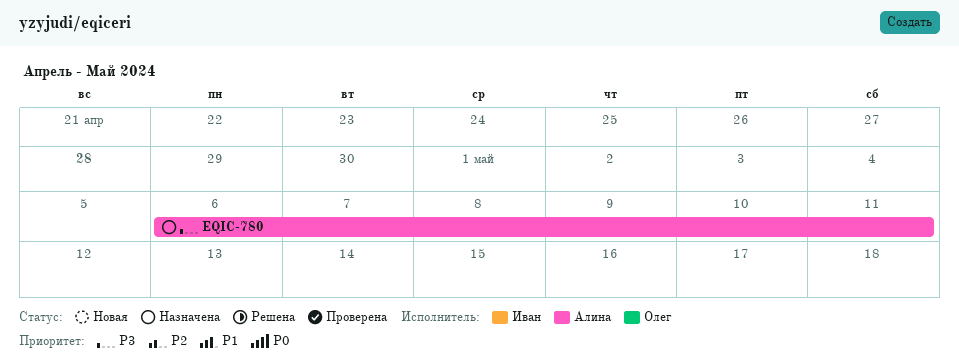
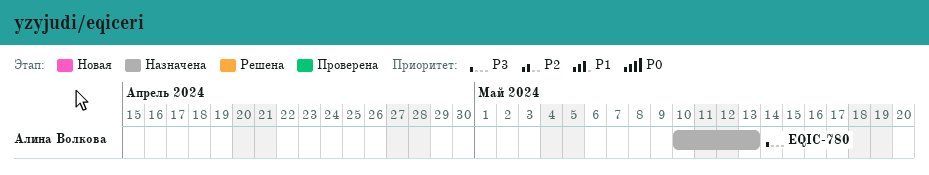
EQIC-780, start: May 6 -> May 10
EQIC-780, due: May 11 -> May 13

